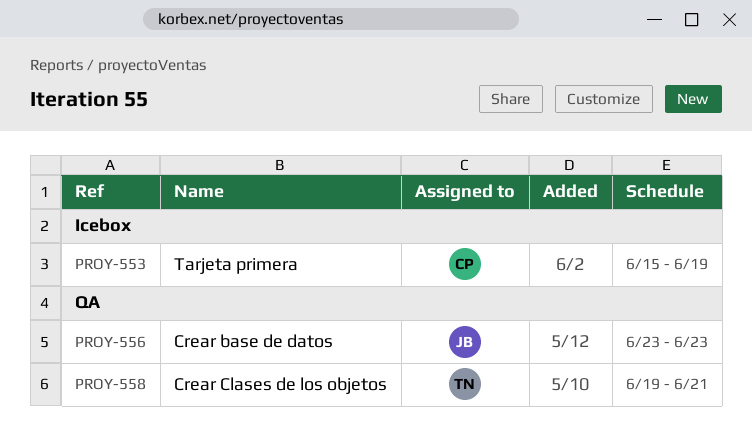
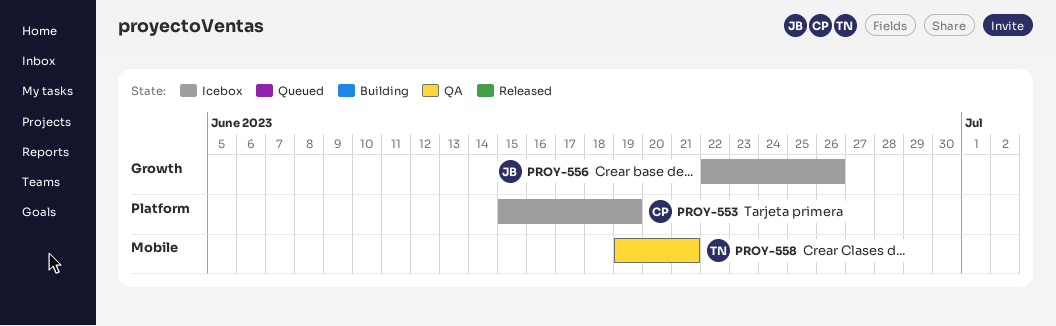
PROY-556, status: QA -> Icebox
PROY-556, start: Jun 23 -> Jun 22
PROY-556, due: Jun 23 -> Jun 26

